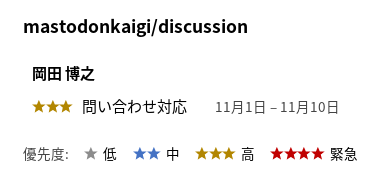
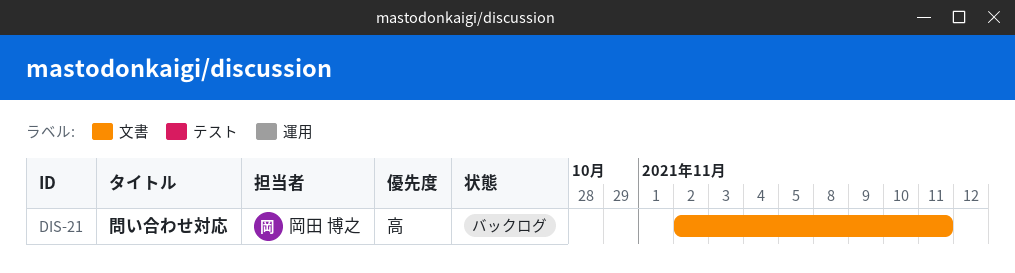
問い合わせ対応, start: Nov 1 -> Nov 2
問い合わせ対応, due: Nov 10 -> Nov 11

